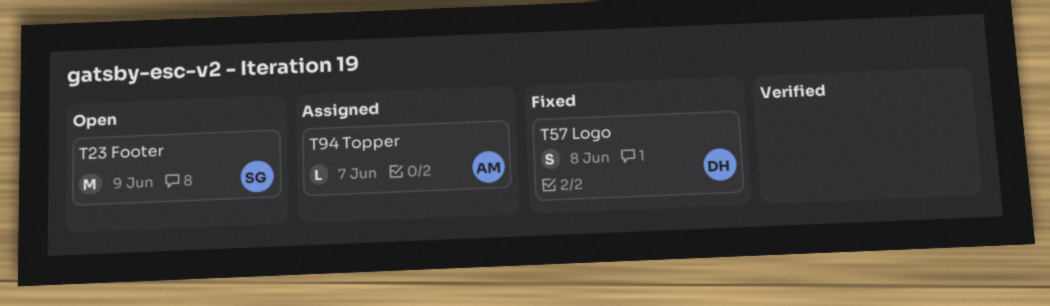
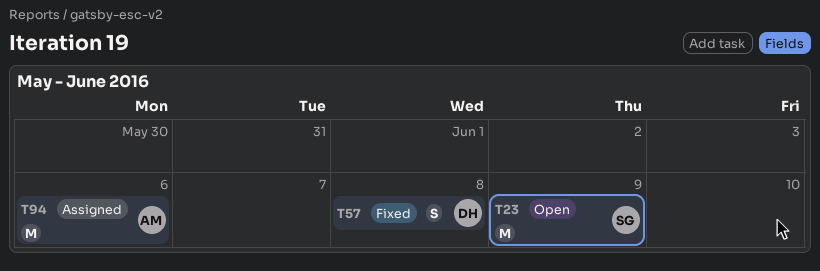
T94, estimate: L -> M
T94, due: Jun 7 -> Jun 6

